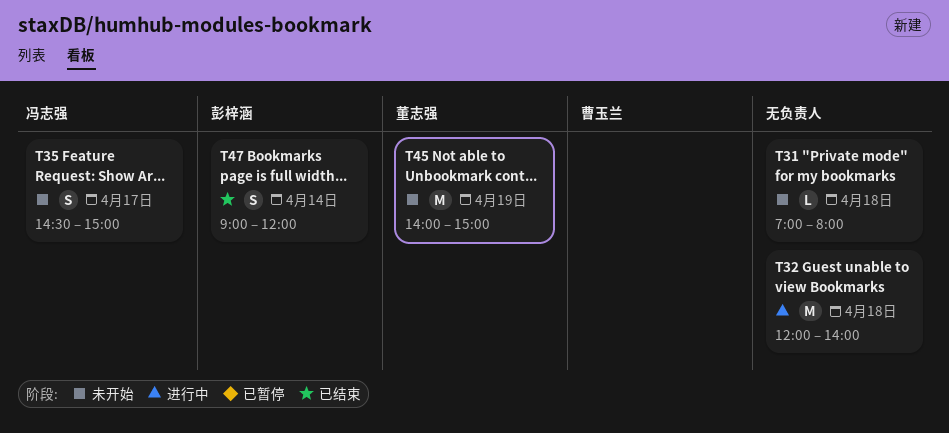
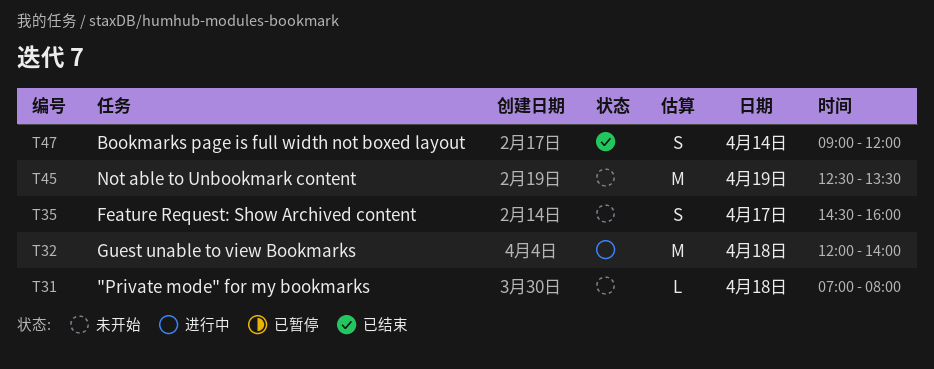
T35, ends: 15:00 -> 16:00
T45, begins: 14:00 -> 12:30
T45, ends: 15:00 -> 13:30

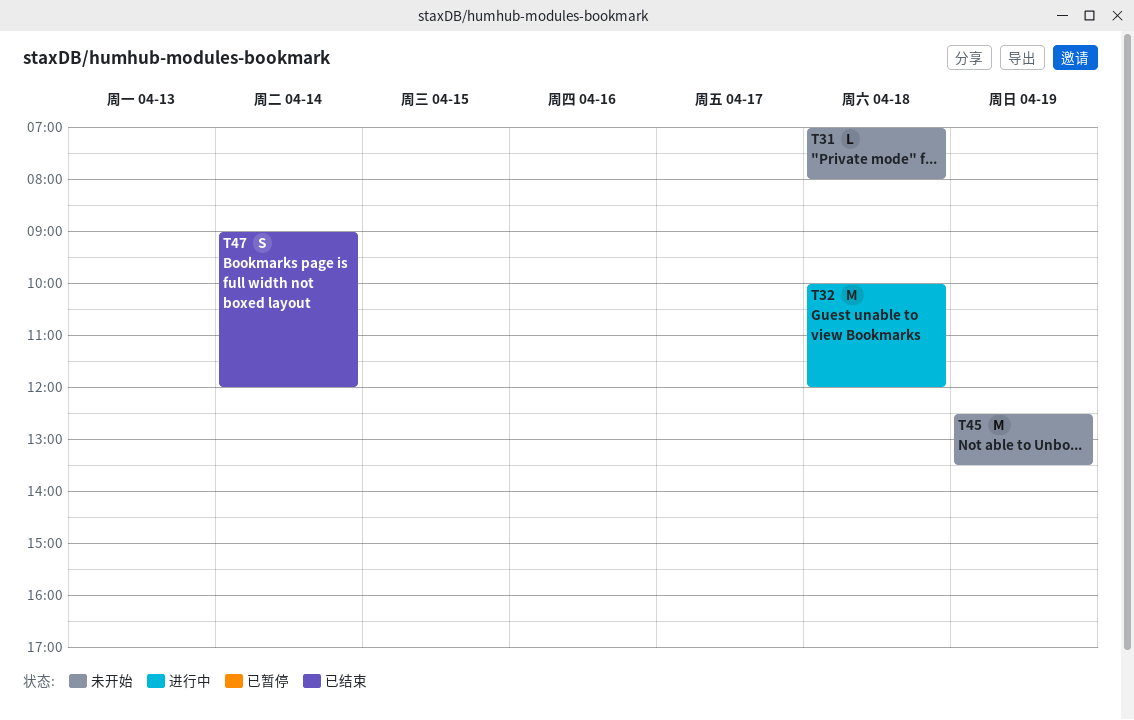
T32, begins: 12:00 -> 10:00
T32, ends: 14:00 -> 12:00
T35: present -> none

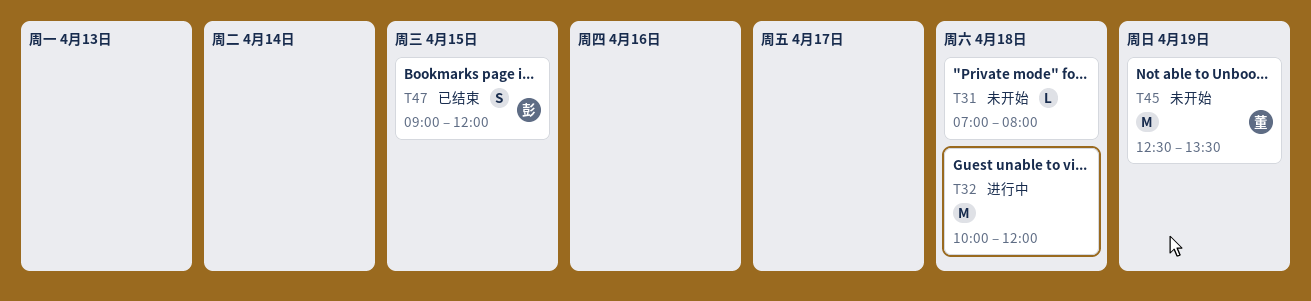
T47, day: Apr 14 -> Apr 15

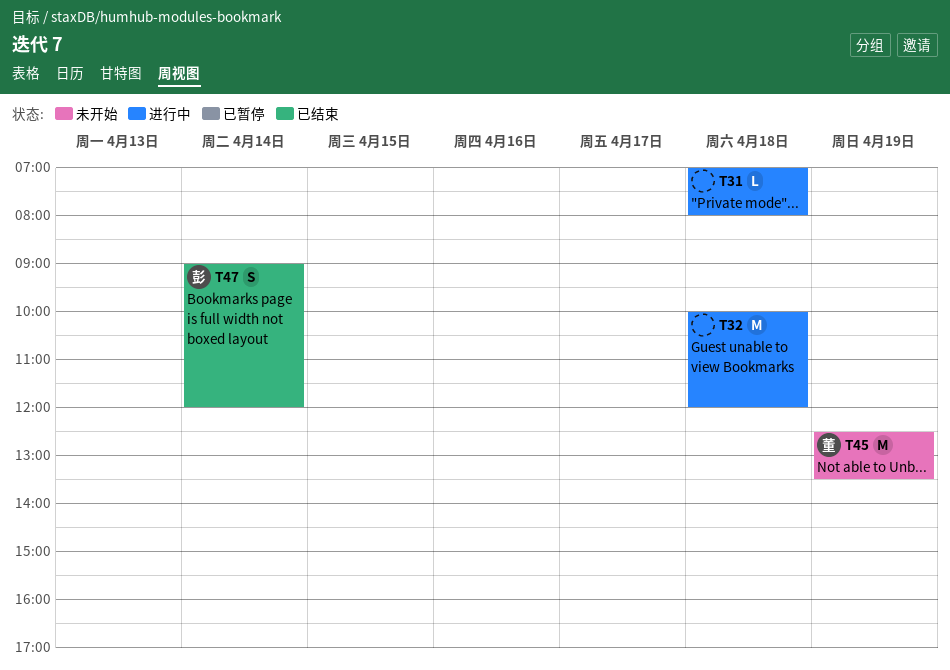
T31, status: 未开始 -> 进行中
T47, day: Apr 15 -> Apr 14

